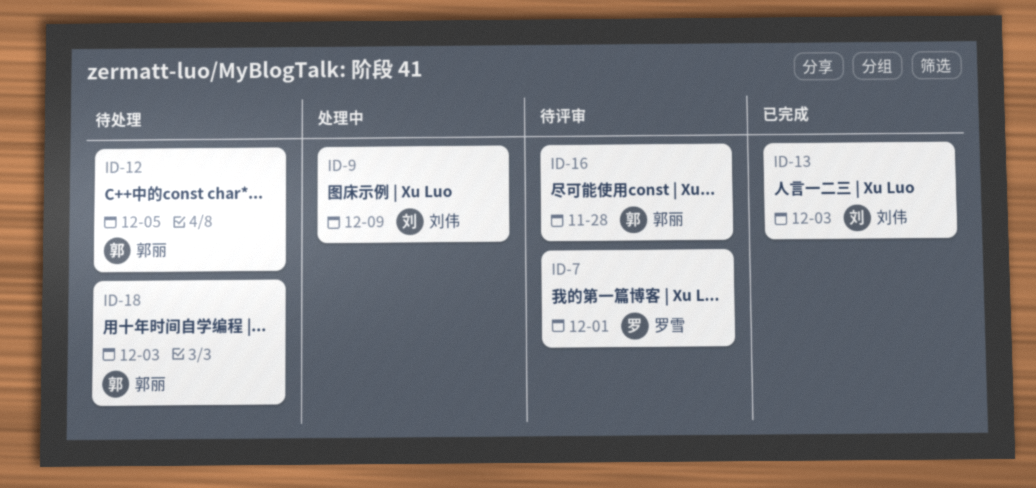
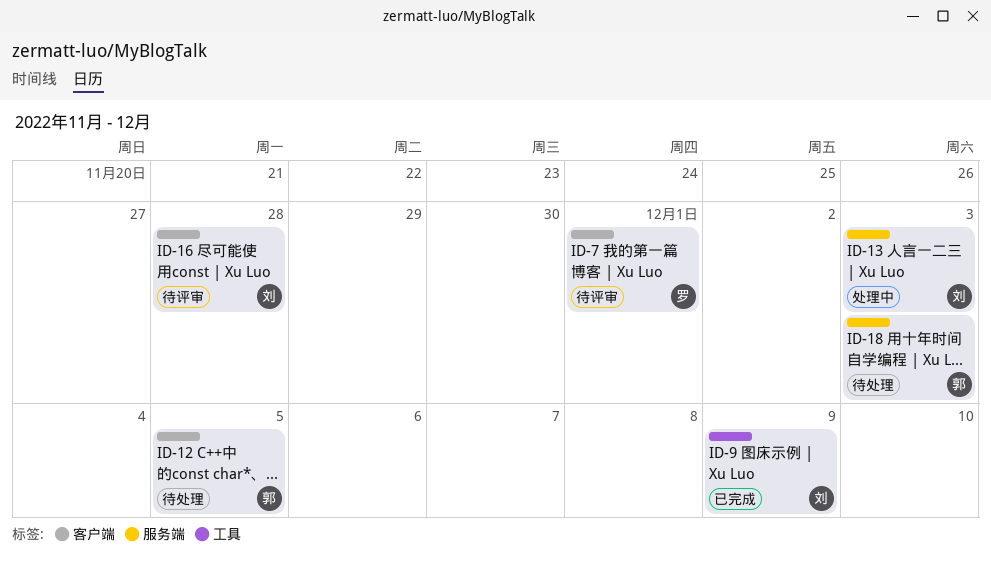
ID-9, status: 处理中 -> 已完成
ID-13, status: 已完成 -> 处理中
ID-16, owner: 郭丽 -> 刘伟

